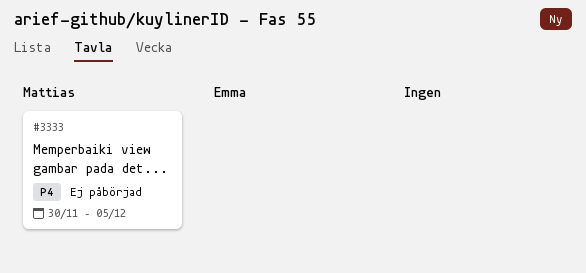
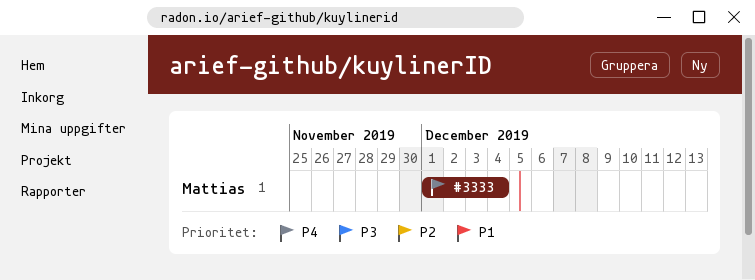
#3333, start: Nov 30 -> Dec 1
#3333, due: Dec 5 -> Dec 4

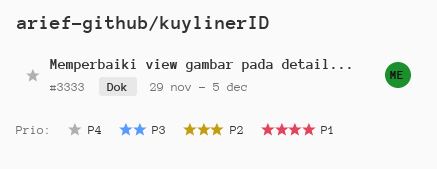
#3333, start: Dec 1 -> Nov 29
#3333, due: Dec 4 -> Dec 5

